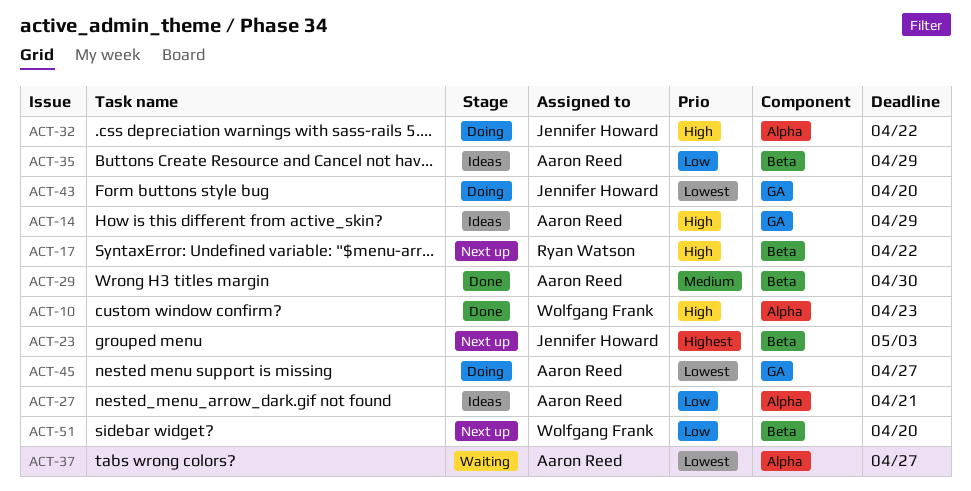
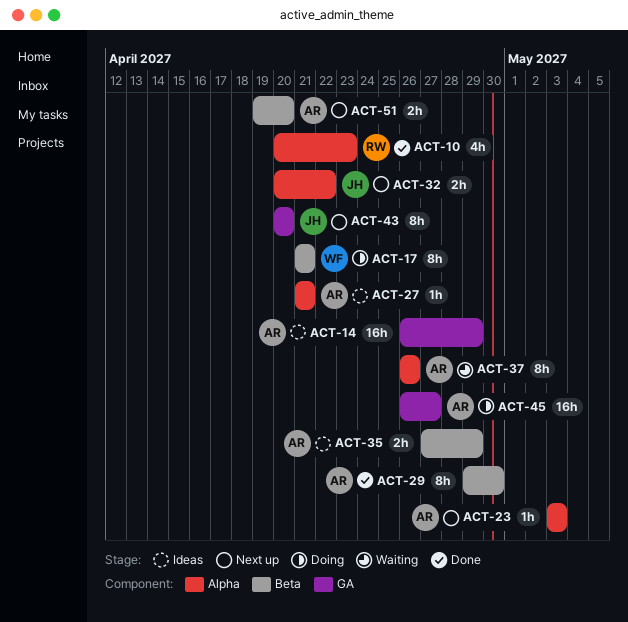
ACT-10, owner: Wolfgang Frank -> Ryan Watson
ACT-17, status: Next up -> Doing
ACT-17, owner: Ryan Watson -> Wolfgang Frank
ACT-17, due: Apr 22 -> Apr 21
ACT-23, owner: Jennifer Howard -> Aaron Reed
ACT-23, label: Beta -> Alpha
ACT-32, status: Doing -> Next up
ACT-37, due: Apr 27 -> Apr 26
ACT-43, status: Doing -> Next up
ACT-51, owner: Wolfgang Frank -> Aaron Reed

